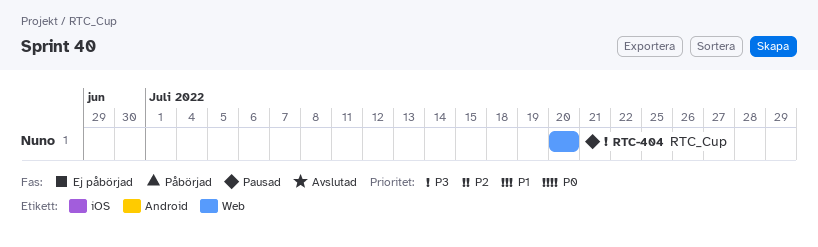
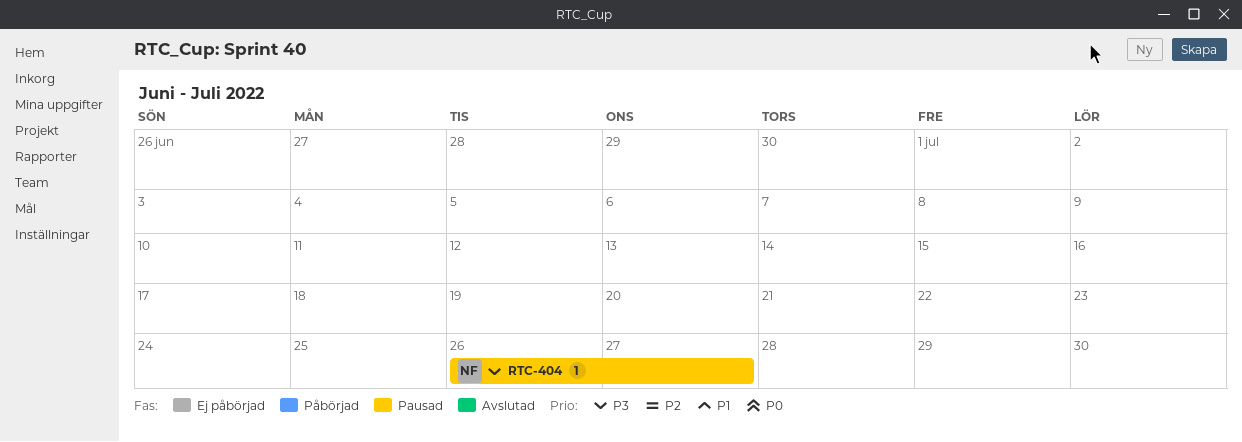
RTC-404, start: Jul 20 -> Jul 26
RTC-404, due: Jul 20 -> Jul 27

